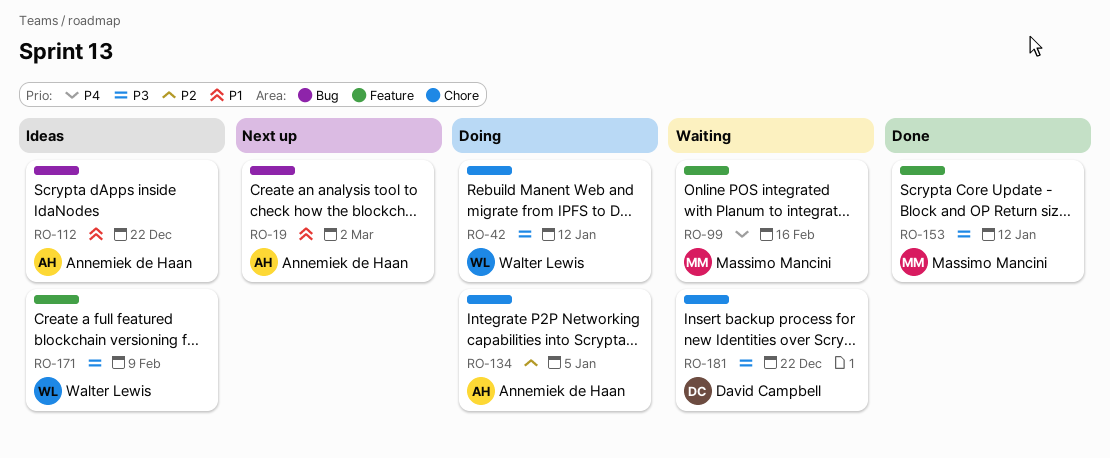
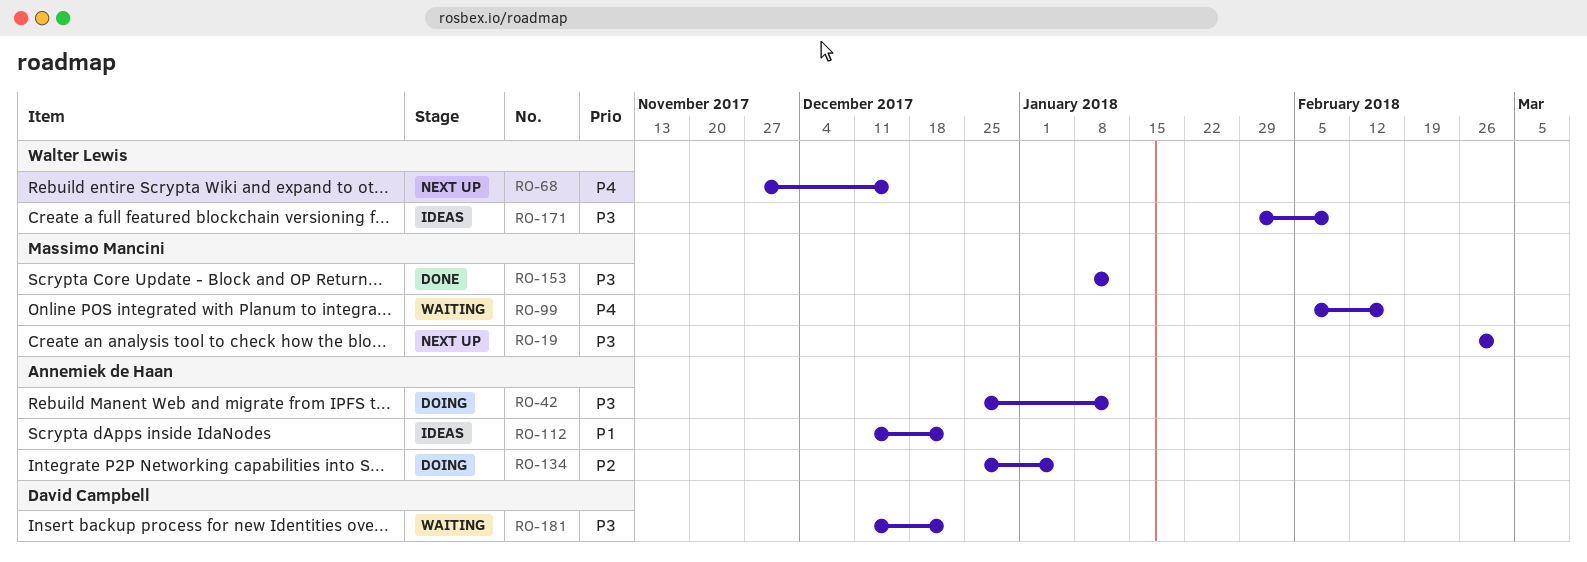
RO-19, owner: Annemiek de Haan -> Massimo Mancini
RO-19, priority: P1 -> P3
RO-42, owner: Walter Lewis -> Annemiek de Haan
RO-68: none -> present

